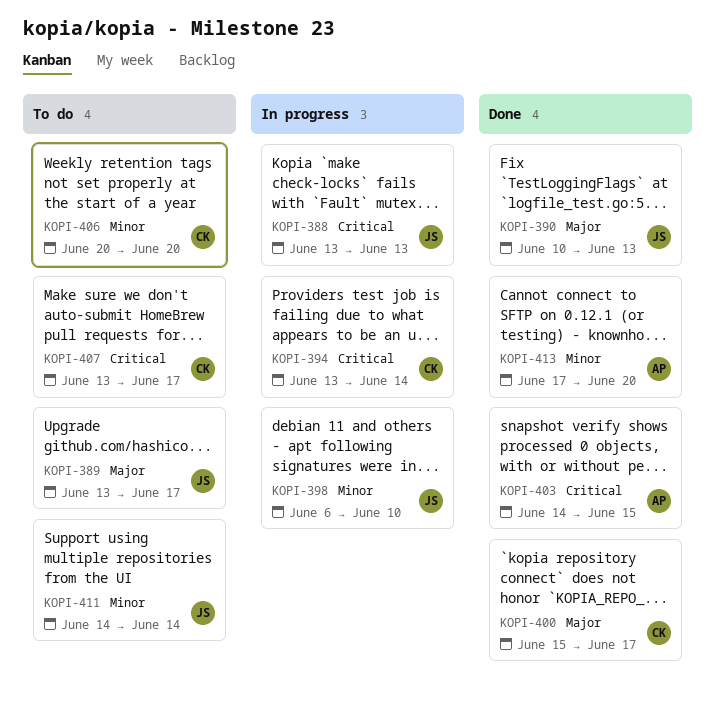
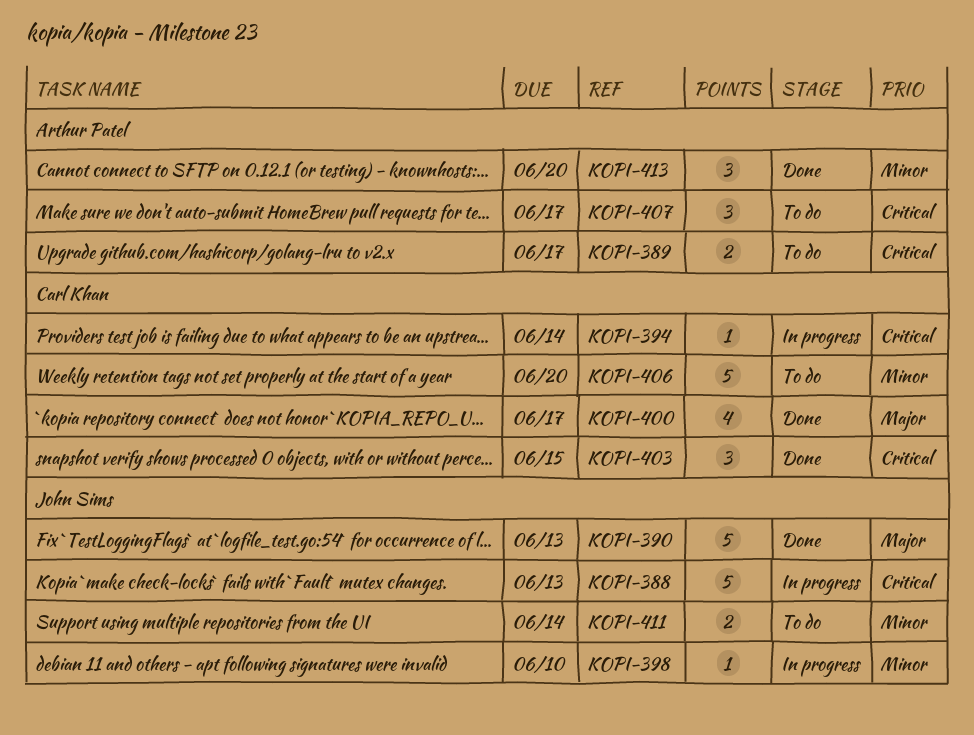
KOPI-389, owner: John Sims -> Arthur Patel
KOPI-389, priority: Major -> Critical
KOPI-403, owner: Arthur Patel -> Carl Khan
KOPI-407, owner: Carl Khan -> Arthur Patel

